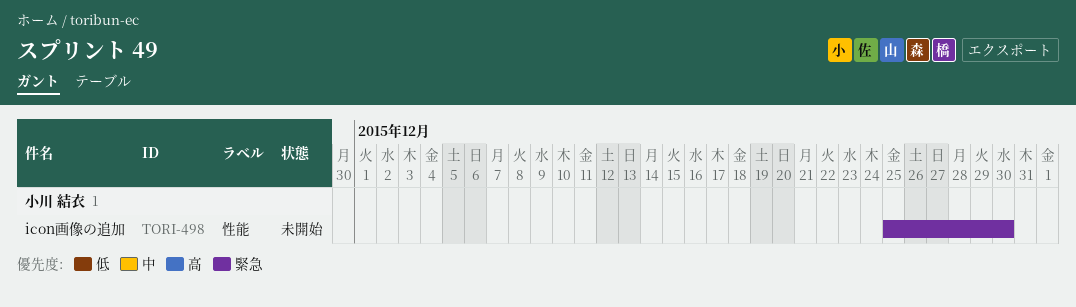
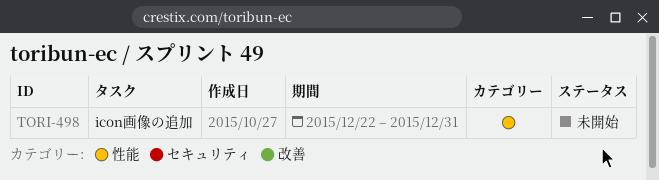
TORI-498, start: Dec 25 -> Dec 22
TORI-498, due: Dec 30 -> Dec 31

